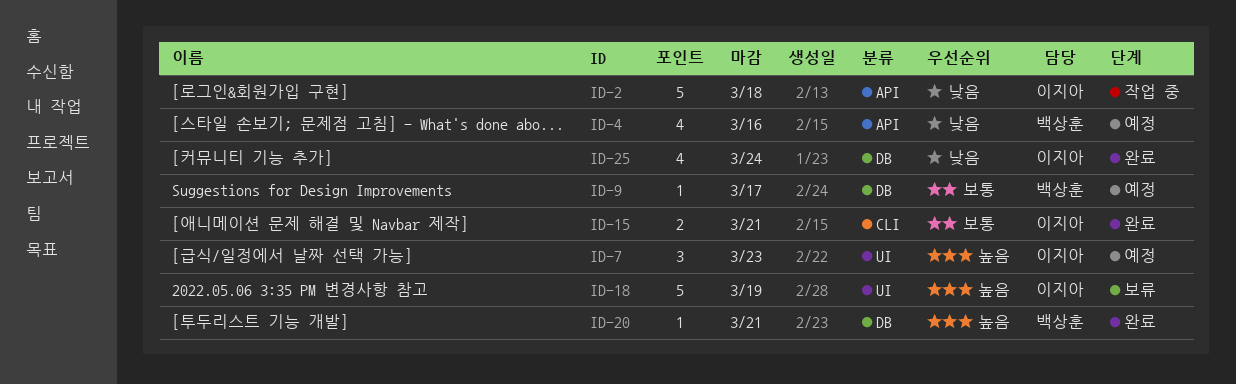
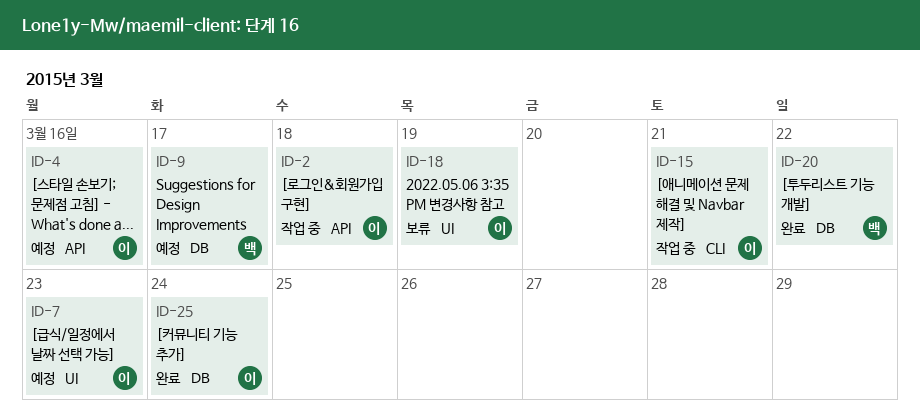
ID-4, owner: 백상훈 -> 이지아
ID-15, status: 완료 -> 작업 중
ID-20, due: Mar 21 -> Mar 22

